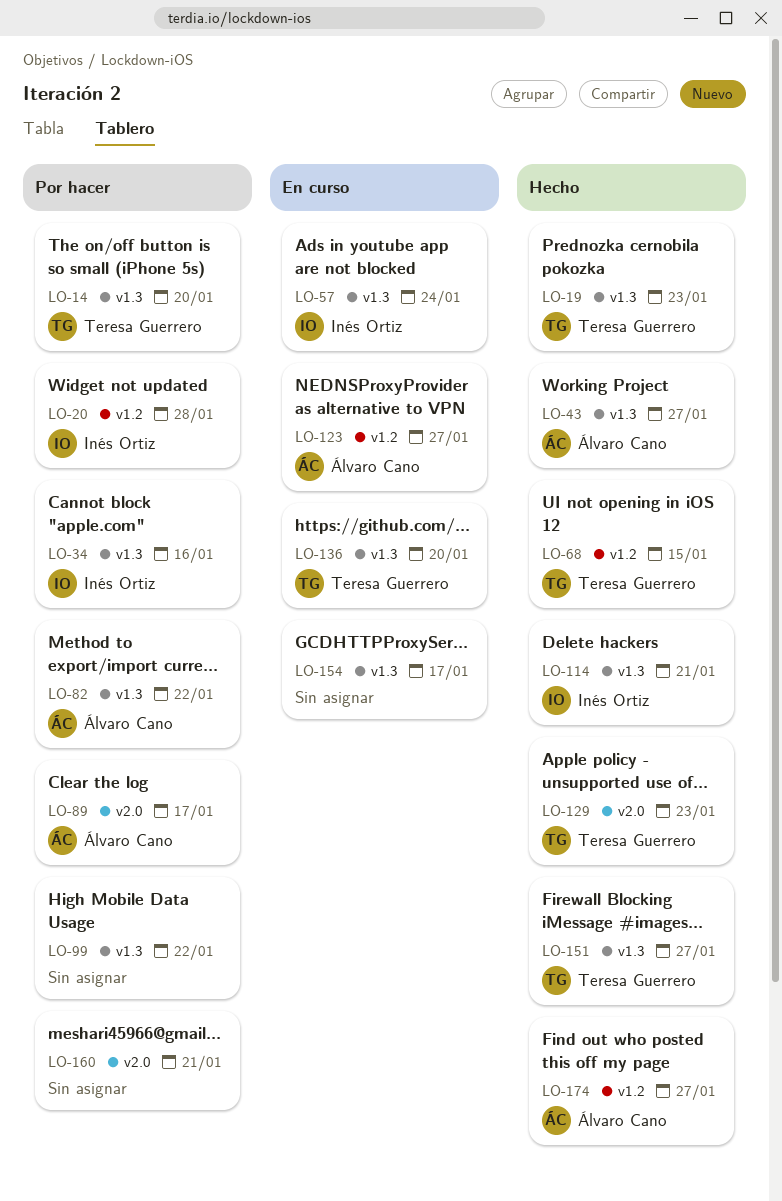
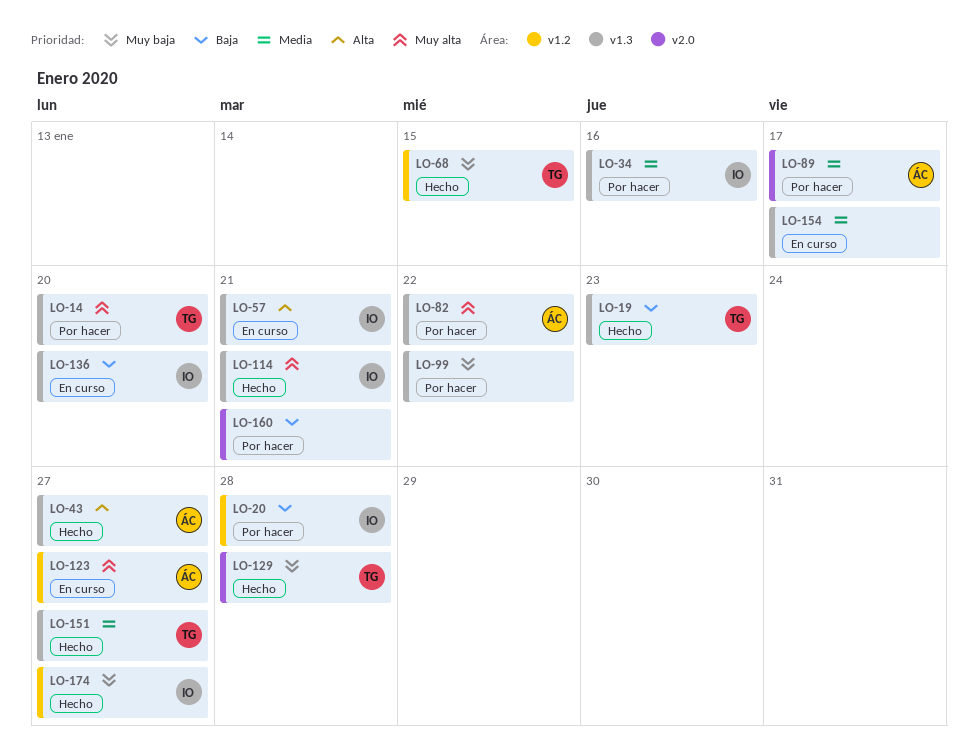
LO-57, due: Jan 24 -> Jan 21
LO-129, due: Jan 23 -> Jan 28
LO-136, owner: Teresa Guerrero -> Inés Ortiz
LO-174, owner: Álvaro Cano -> Inés Ortiz

